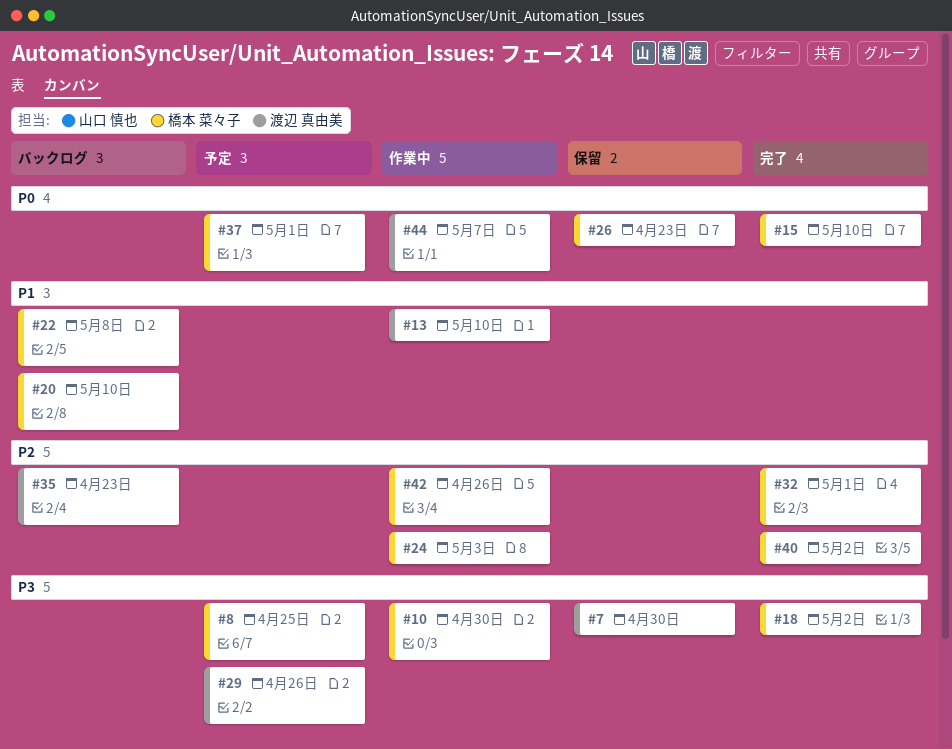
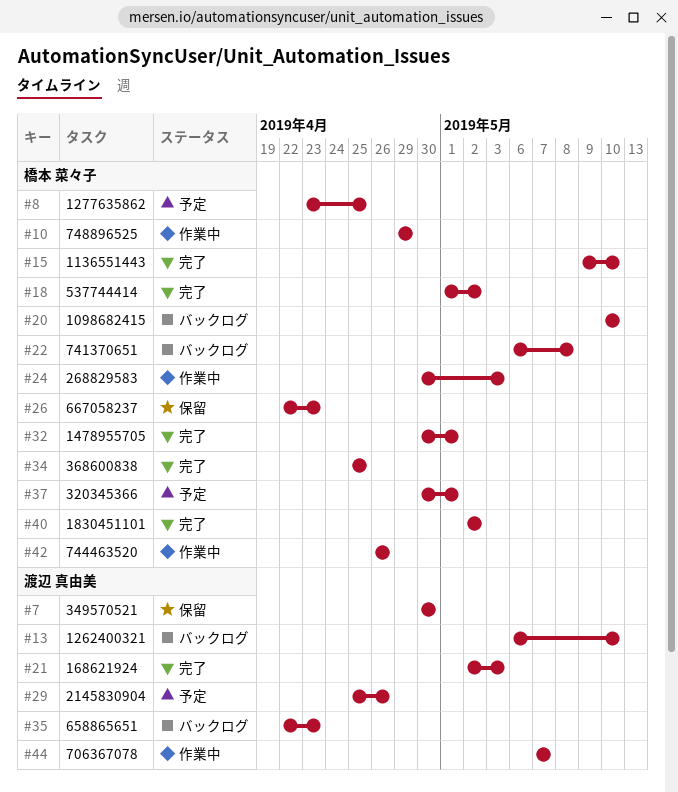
#10, due: Apr 30 -> Apr 29
#13, status: 作業中 -> バックログ
#21: none -> present
#34: none -> present

